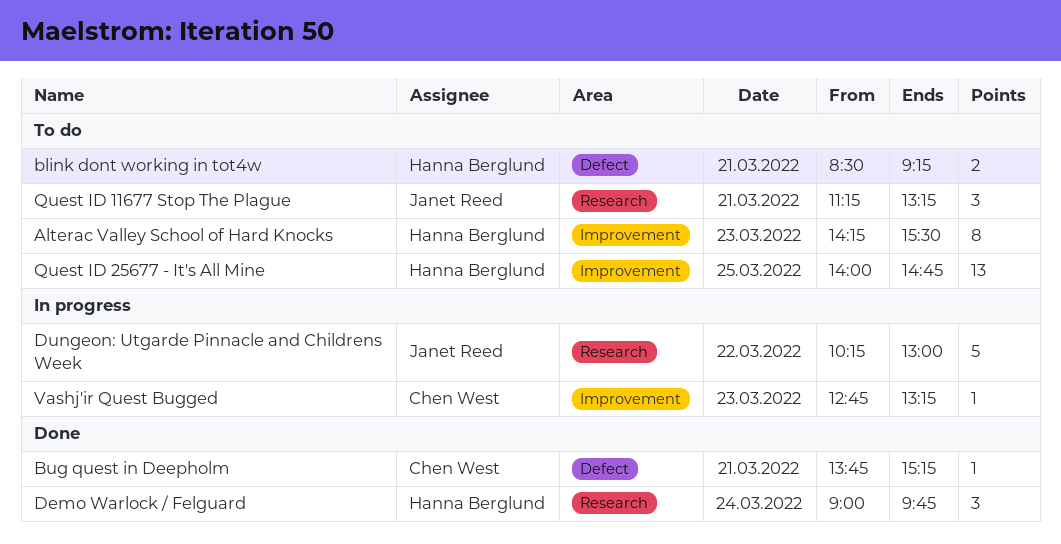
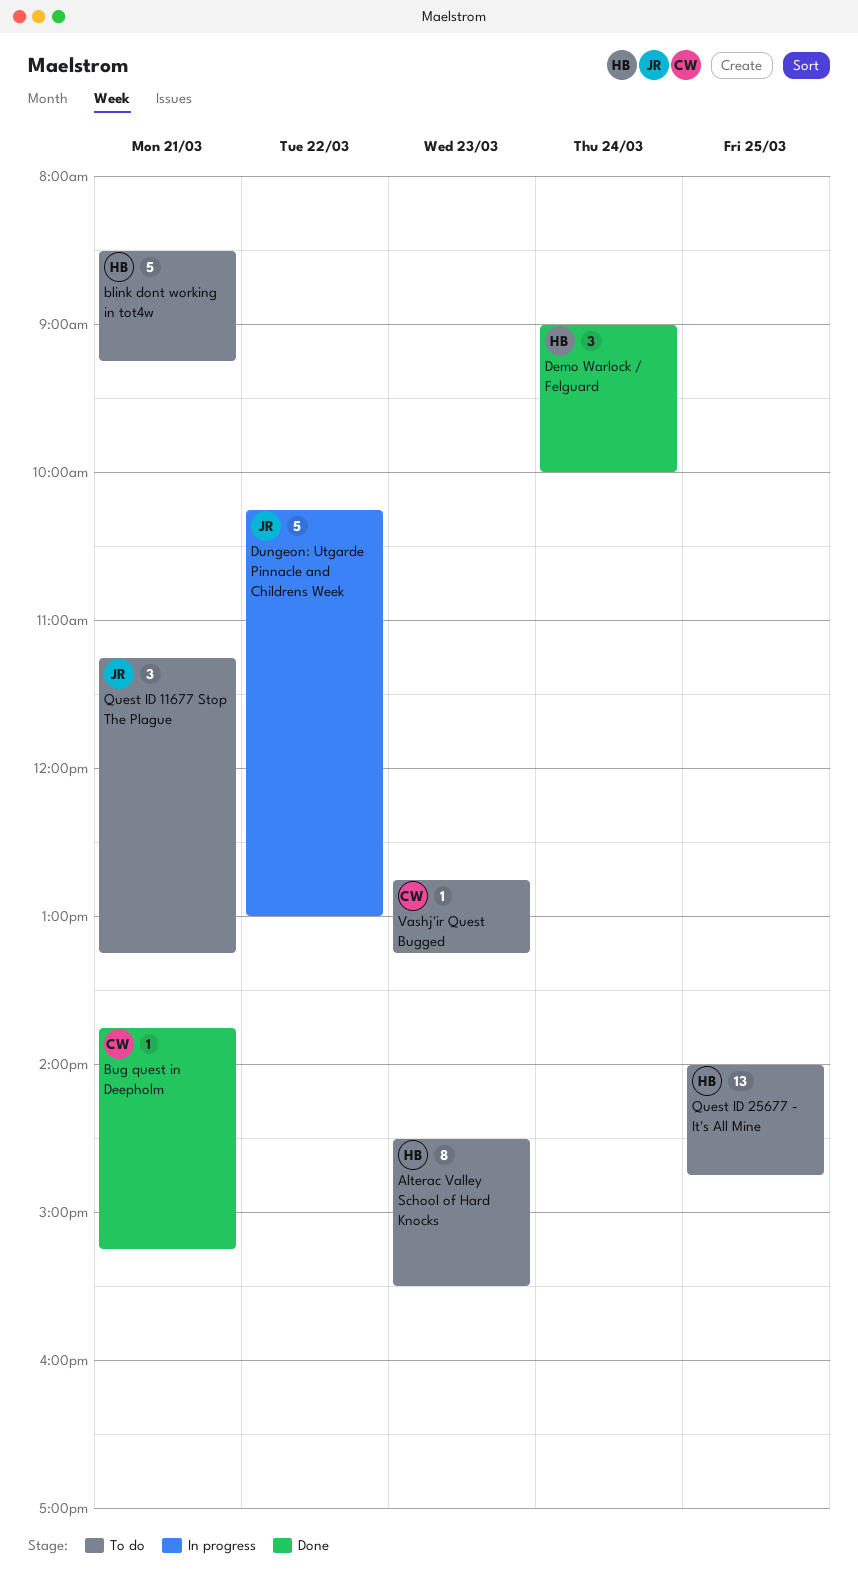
Alterac Valley School of Hard Knocks, begins: 14:15 -> 14:30
blink dont working in tot4w, estimate: 2 -> 5
Demo Warlock / Felguard, ends: 09:45 -> 10:00
Vashj'ir Quest Bugged, status: In progress -> To do

